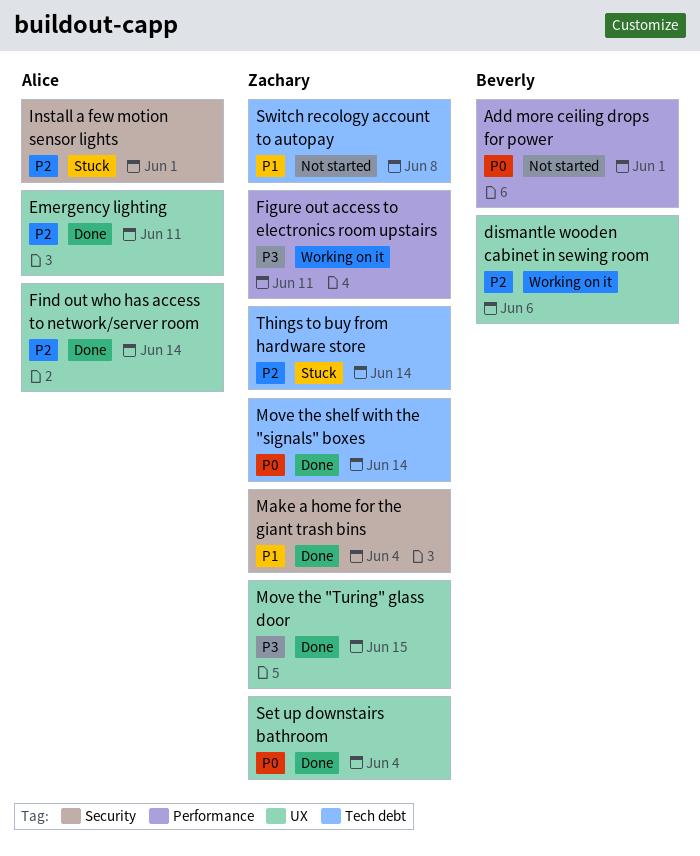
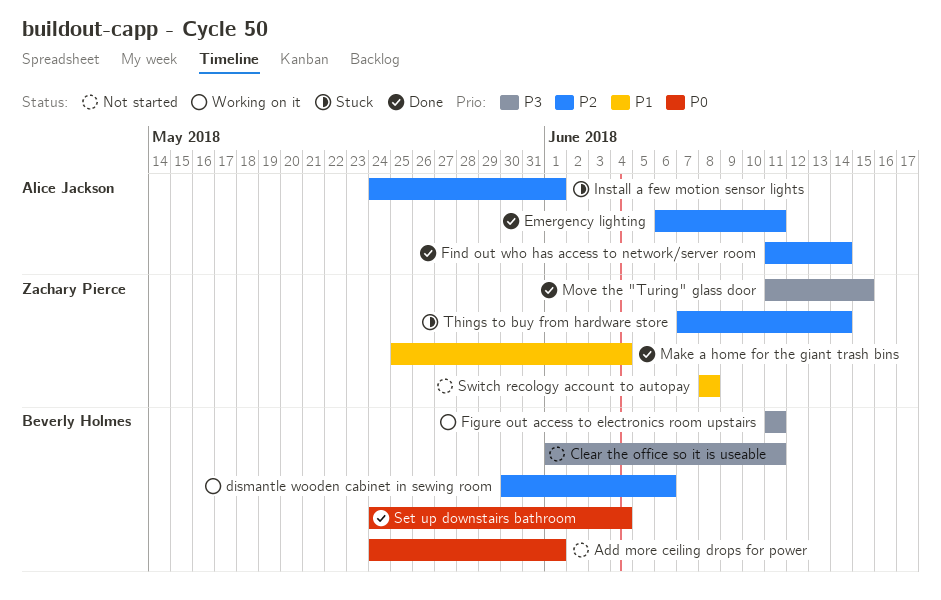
Clear the office so it is useable: none -> present
Figure out access to electronics room upstairs, owner: Zachary Pierce -> Beverly Holmes
Move the shelf with the "signals" boxes: present -> none
Set up downstairs bathroom, owner: Zachary Pierce -> Beverly Holmes

